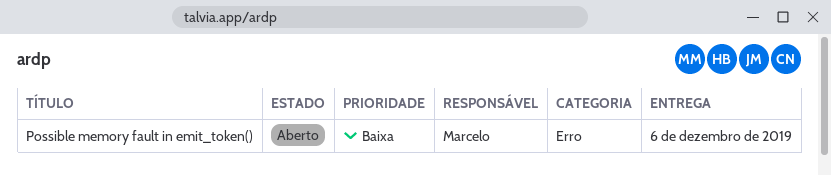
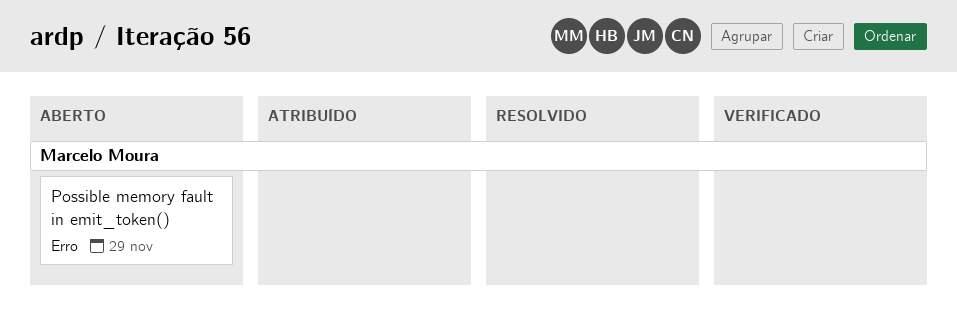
Possible memory fault in emit_token(), due: Dec 6 -> Nov 29

